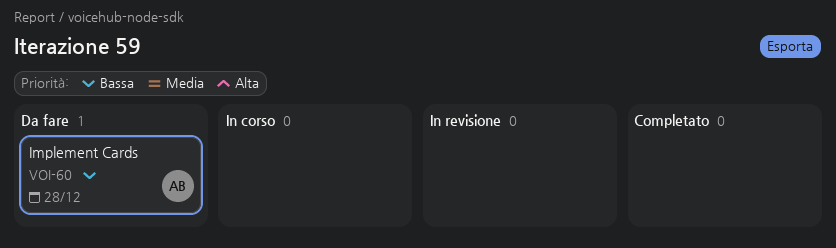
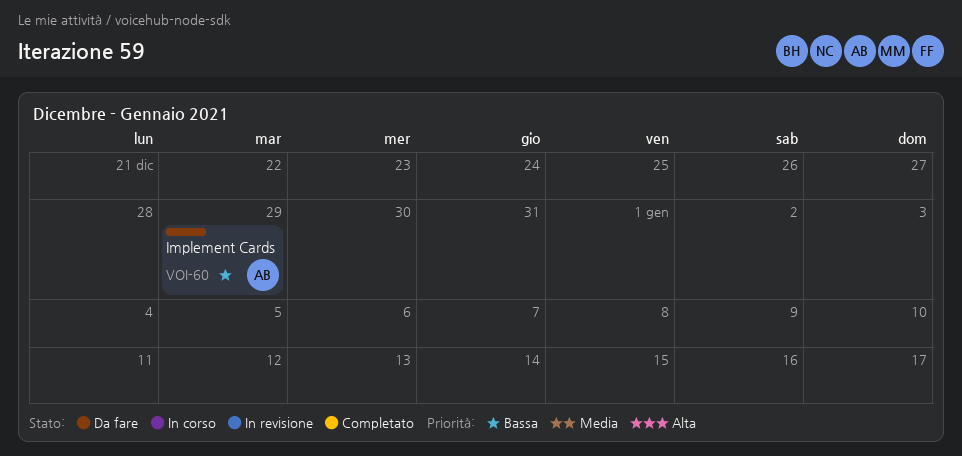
VOI-60, due: Dec 28 -> Dec 29

